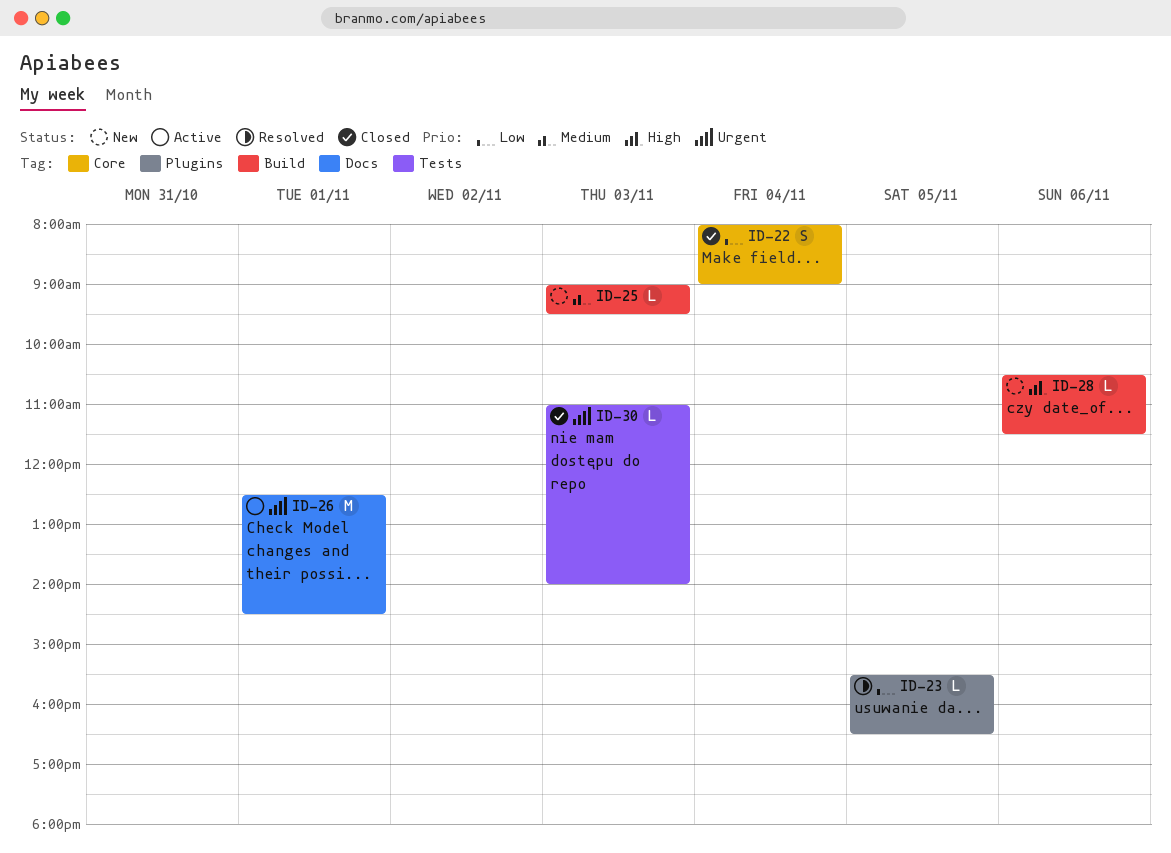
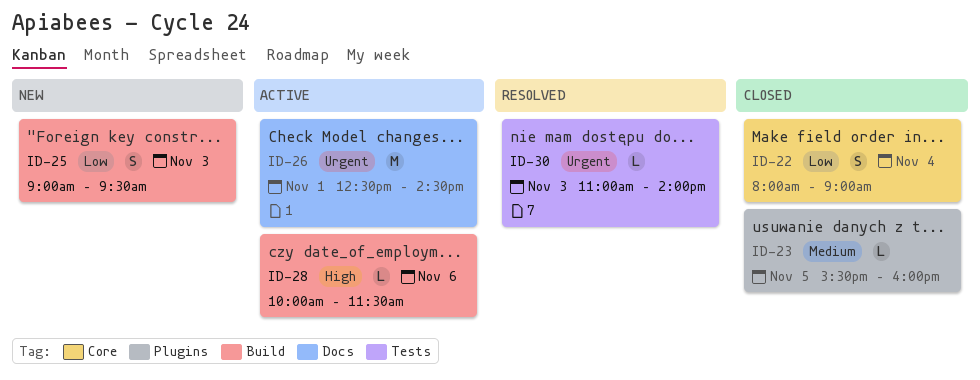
ID-23, status: Resolved -> Closed
ID-23, priority: Low -> Medium
ID-23, ends: 16:30 -> 16:00
ID-25, priority: Medium -> Low
ID-25, estimate: L -> S
ID-28, status: New -> Active
ID-28, begins: 10:30 -> 10:00
ID-30, status: Closed -> Resolved

